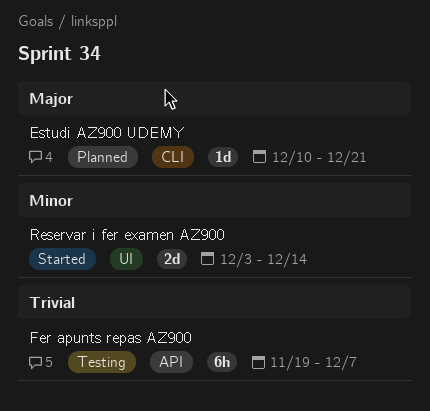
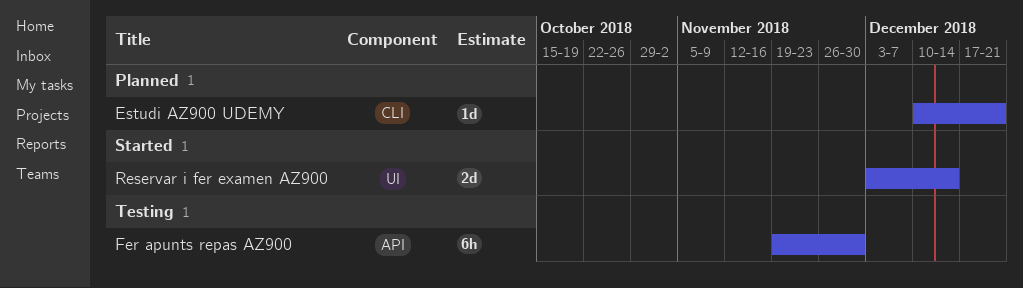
Fer apunts repas AZ900, due: Dec 7 -> Nov 30

